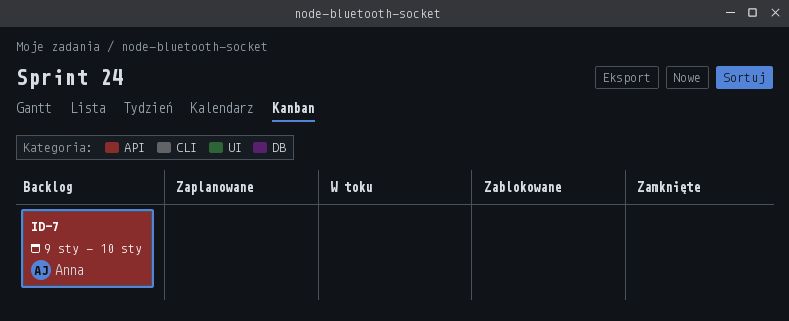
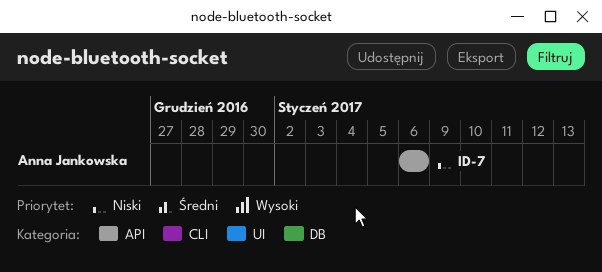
ID-7, start: Jan 9 -> Jan 6
ID-7, due: Jan 10 -> Jan 6

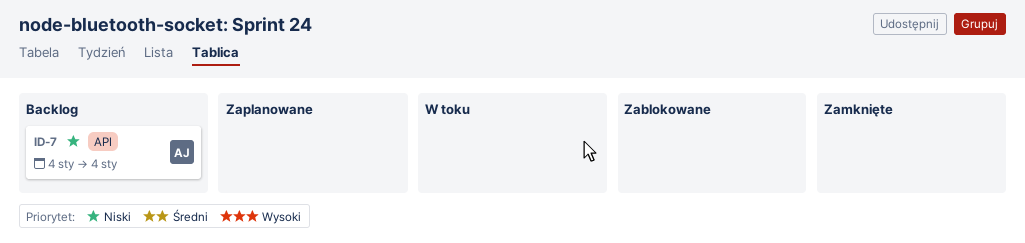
ID-7, start: Jan 6 -> Jan 4
ID-7, due: Jan 6 -> Jan 4

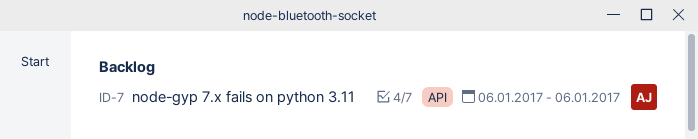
ID-7, start: Jan 4 -> Jan 6
ID-7, due: Jan 4 -> Jan 6

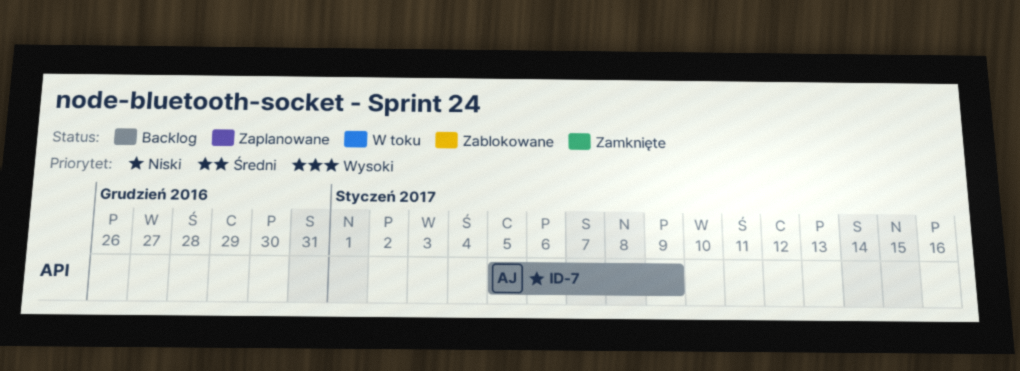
ID-7, start: Jan 6 -> Jan 5
ID-7, due: Jan 6 -> Jan 9

